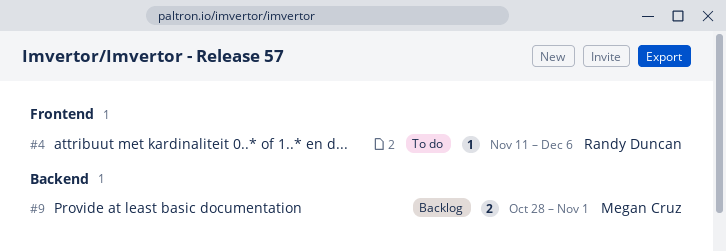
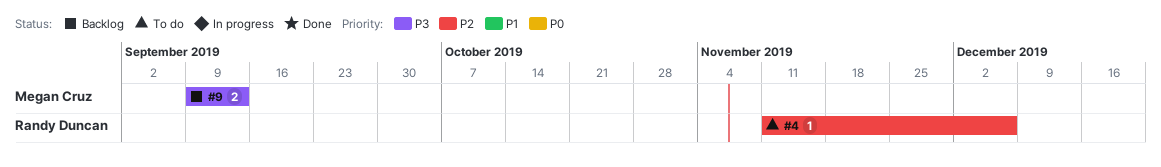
#9, start: Oct 28 -> Sep 9
#9, due: Nov 1 -> Sep 13

